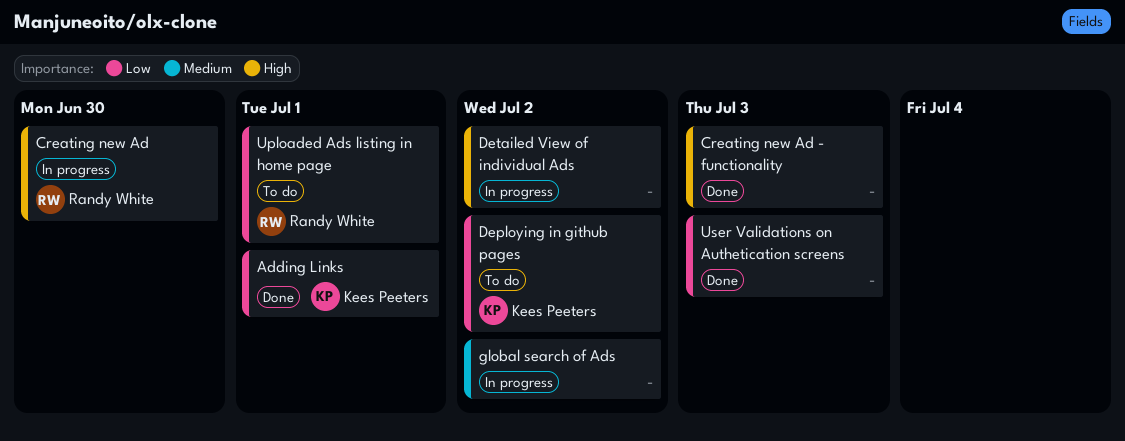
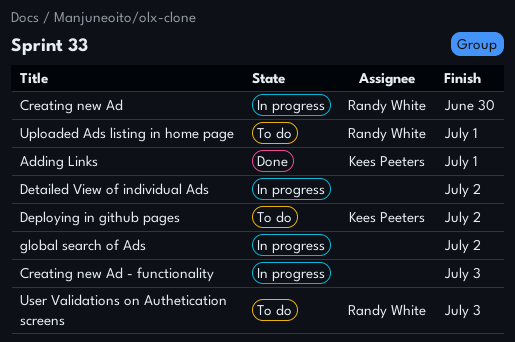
Creating new Ad - functionality, status: Done -> In progress
User Validations on Authetication screens, status: Done -> To do
User Validations on Authetication screens, owner: none -> Randy White

